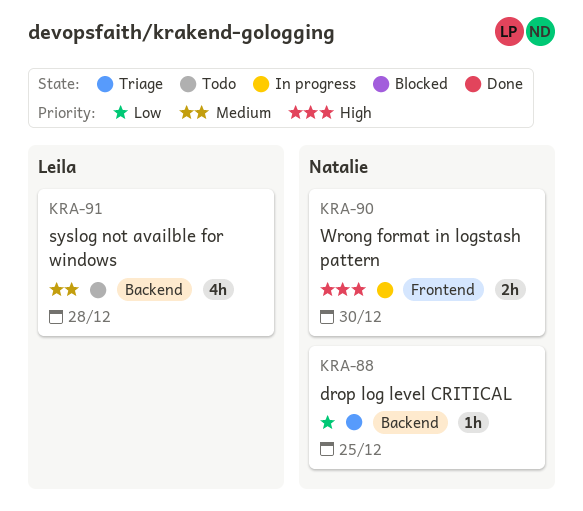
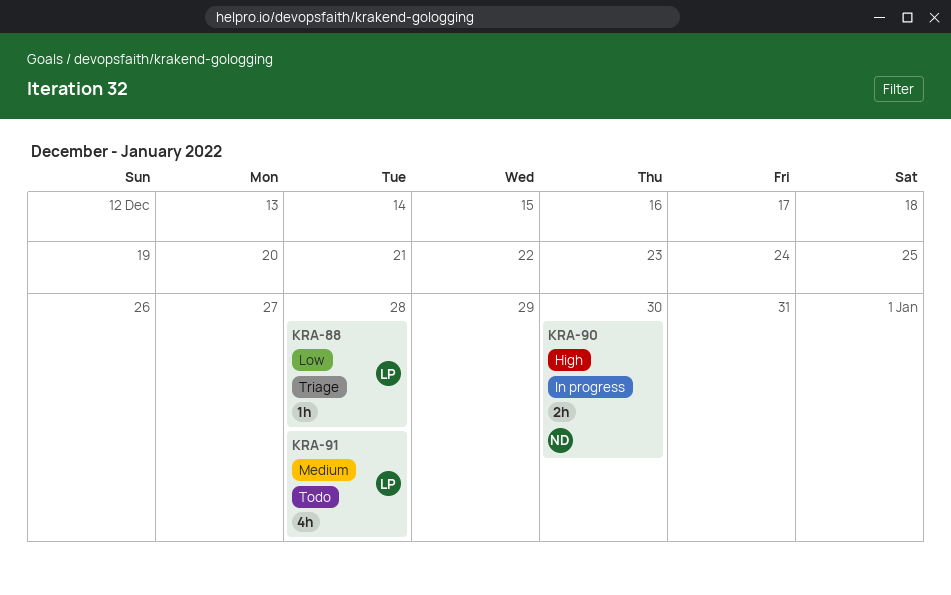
KRA-88, owner: Natalie -> Leila
KRA-88, due: Dec 25 -> Dec 28

